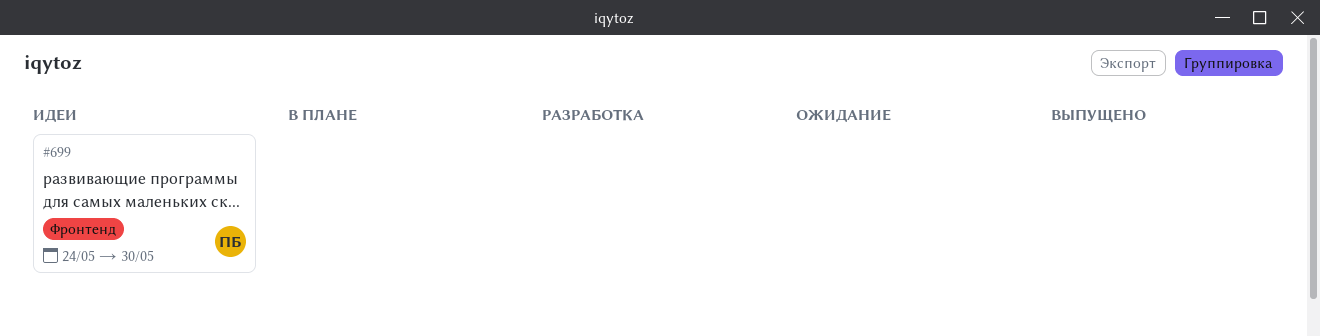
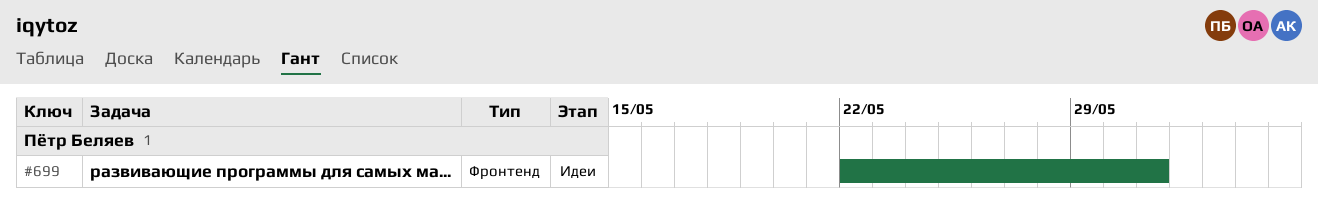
#699, start: May 24 -> May 22
#699, due: May 30 -> May 31

